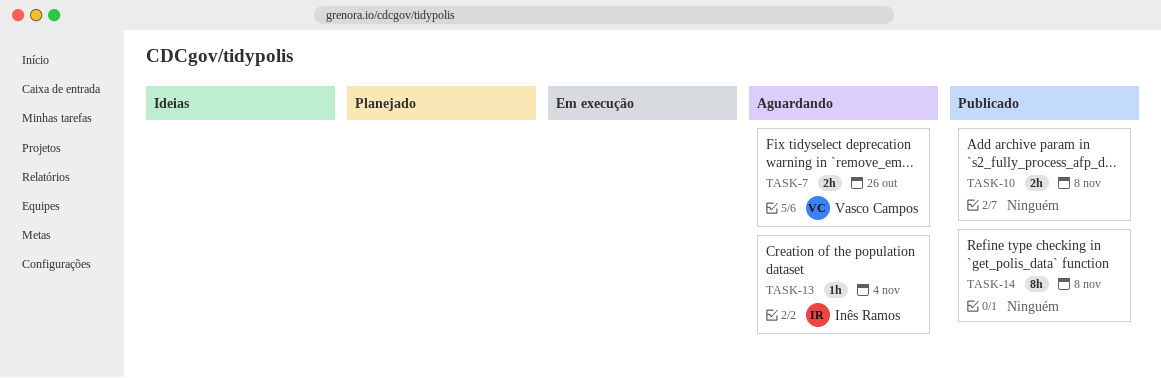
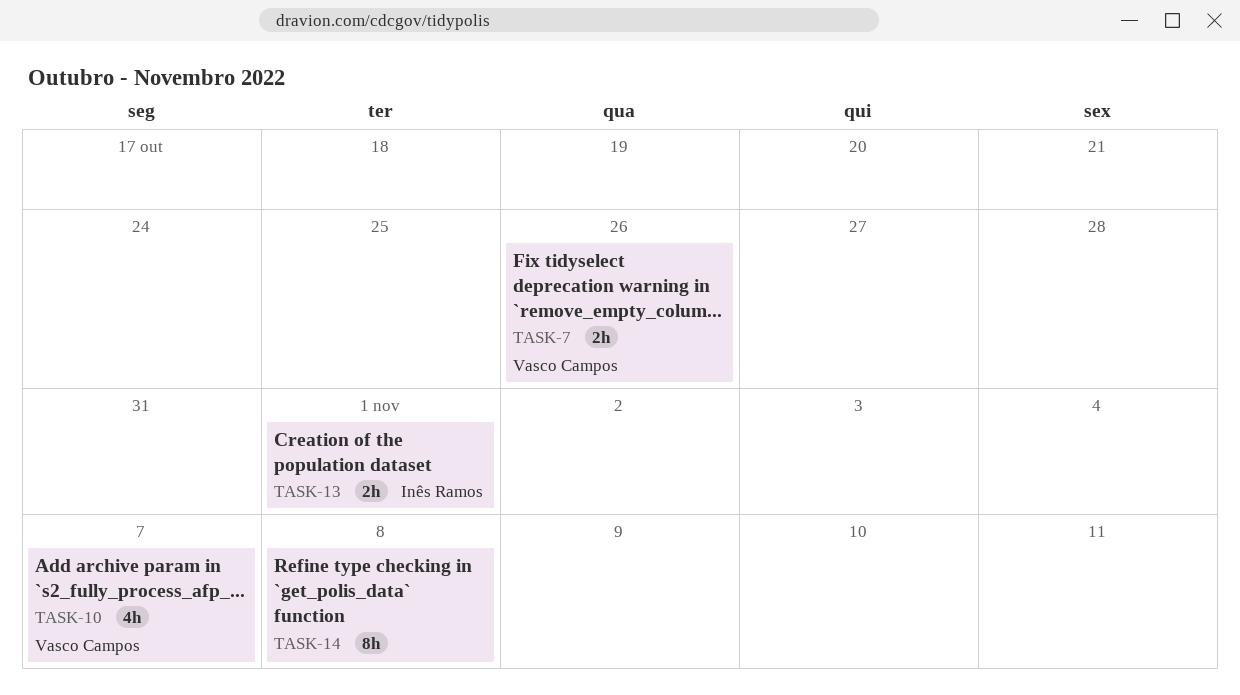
TASK-10, owner: none -> Vasco Campos
TASK-10, estimate: 2h -> 4h
TASK-10, due: Nov 8 -> Nov 7
TASK-13, estimate: 1h -> 2h
TASK-13, due: Nov 4 -> Nov 1

